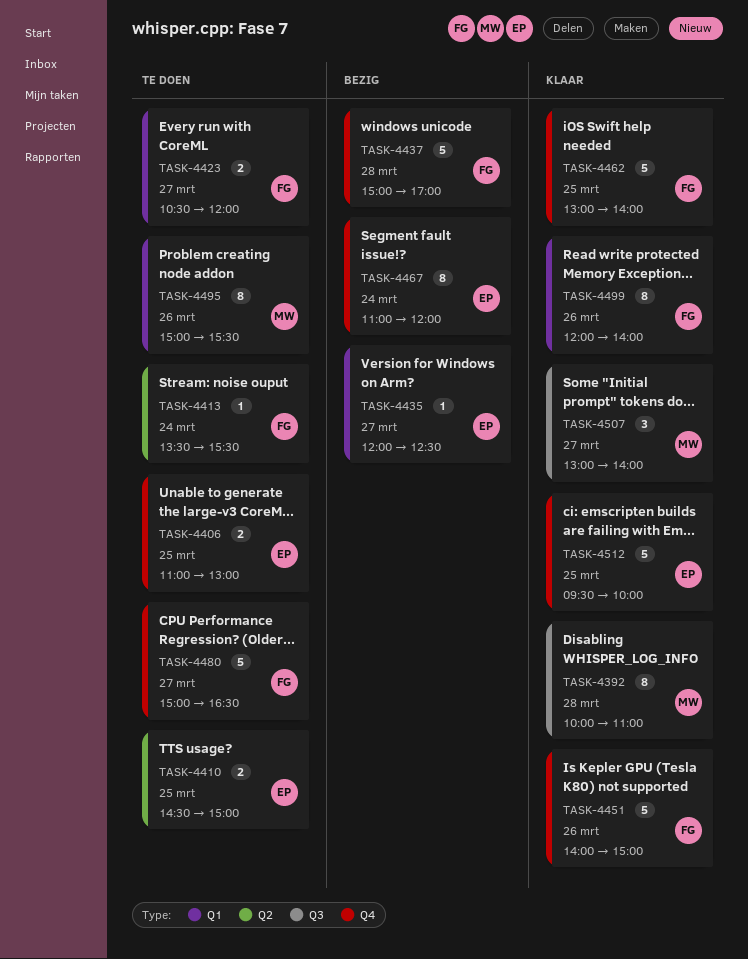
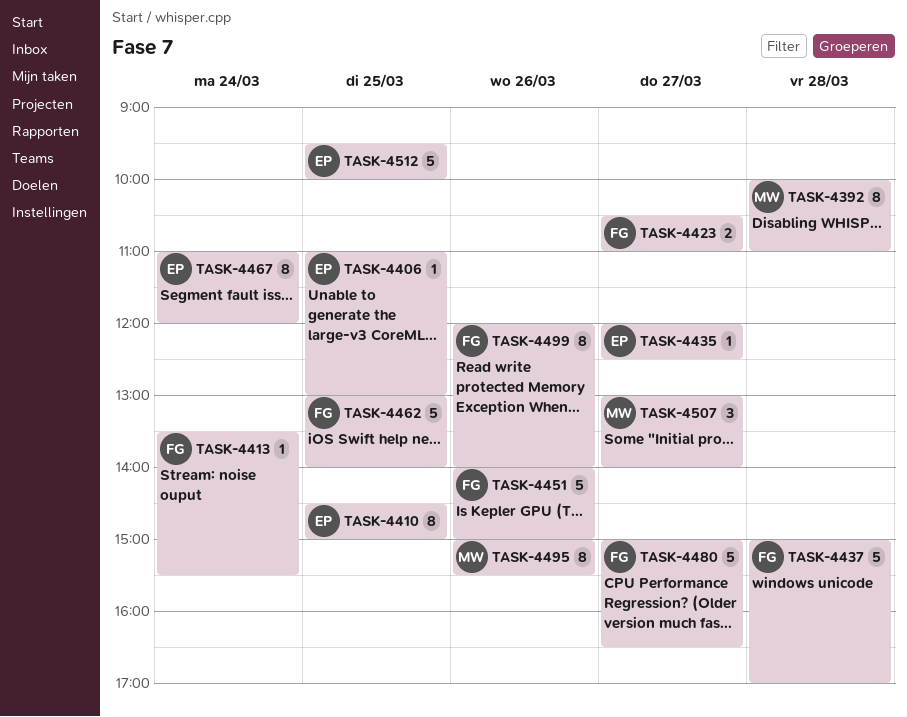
TASK-4406, estimate: 2 -> 1
TASK-4410, estimate: 2 -> 8
TASK-4423, ends: 12:00 -> 11:00

